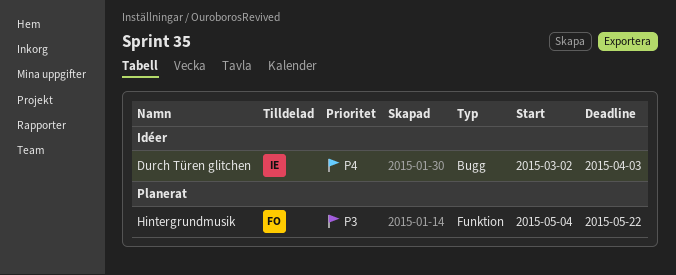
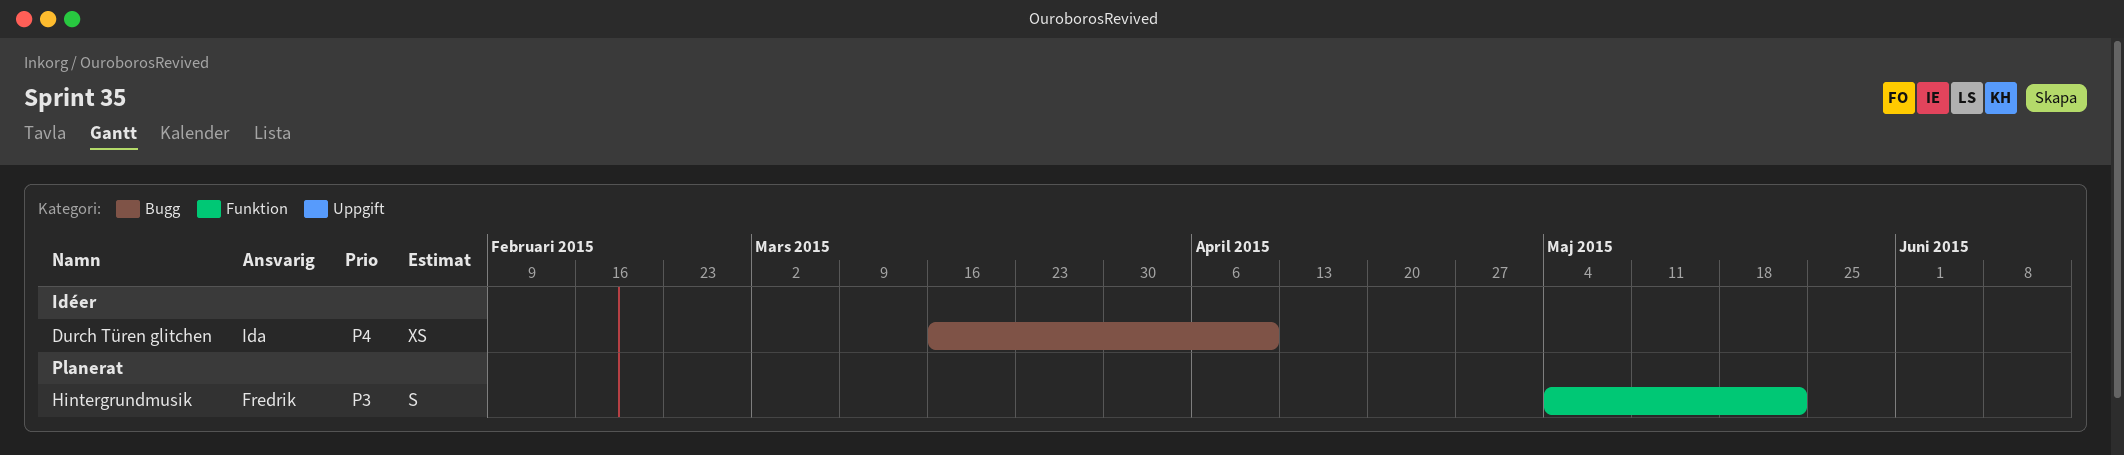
Durch Türen glitchen, start: Mar 2 -> Mar 16
Durch Türen glitchen, due: Apr 3 -> Apr 10

